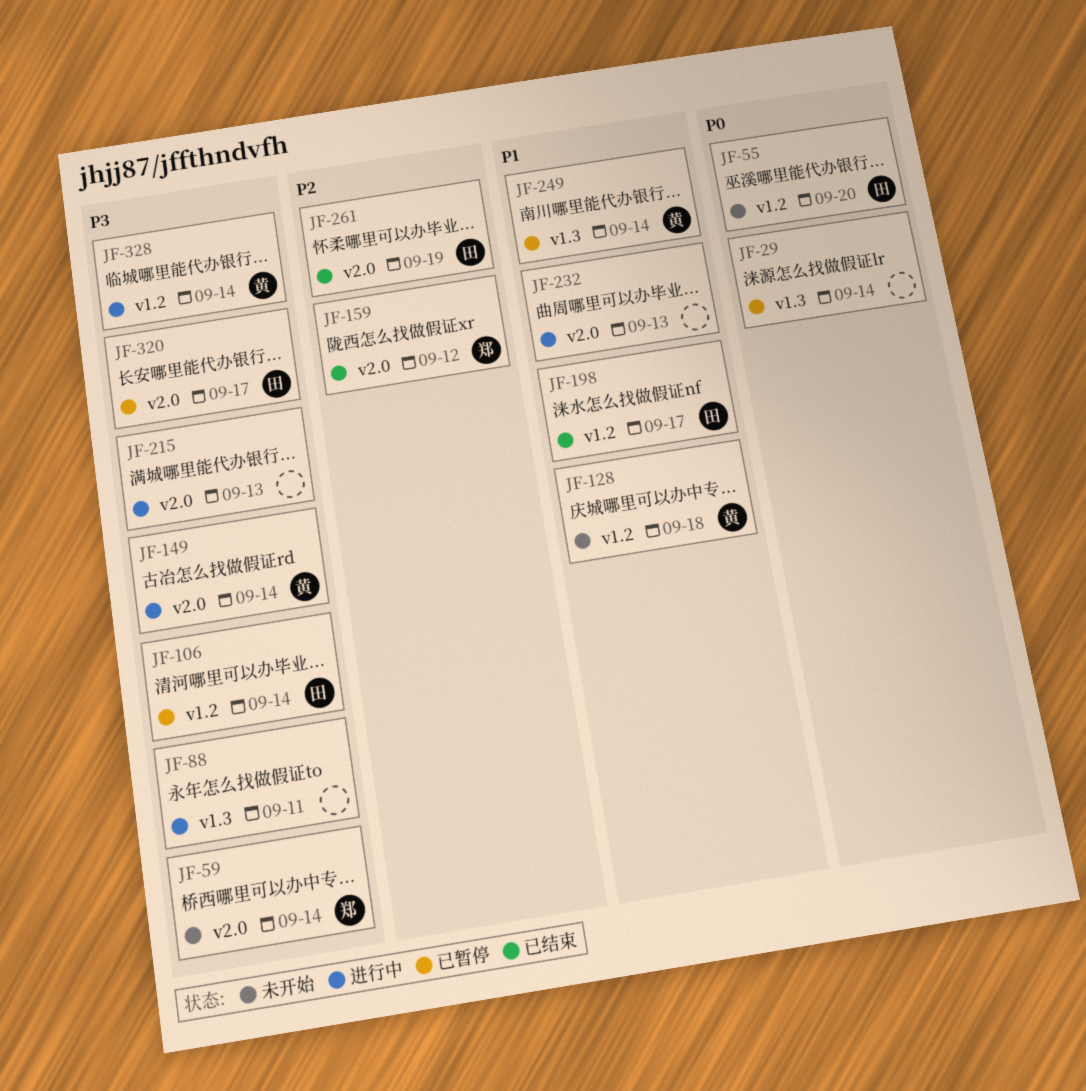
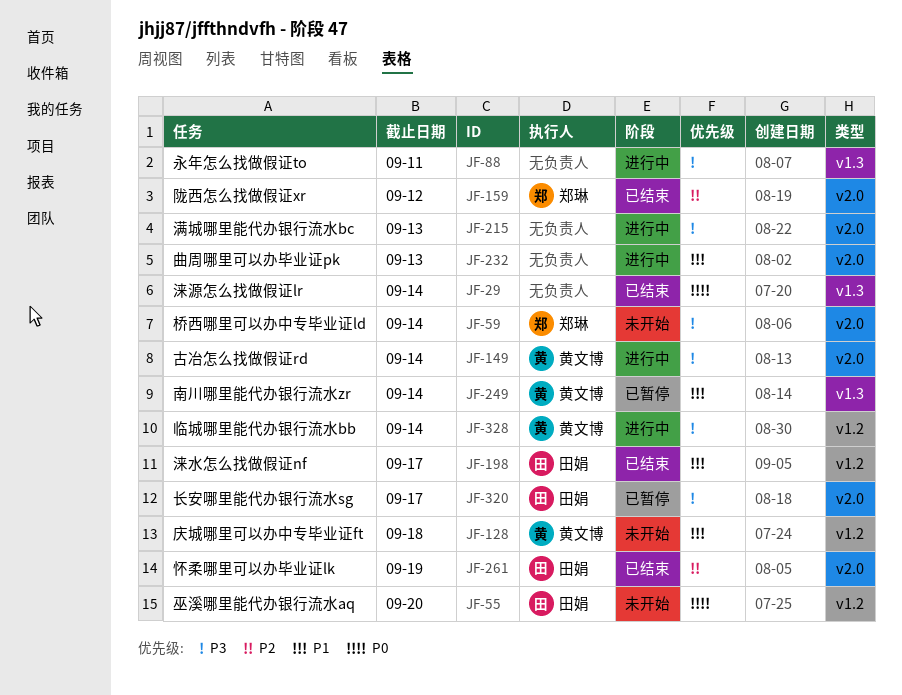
JF-29, status: 已暂停 -> 已结束
JF-106: present -> none

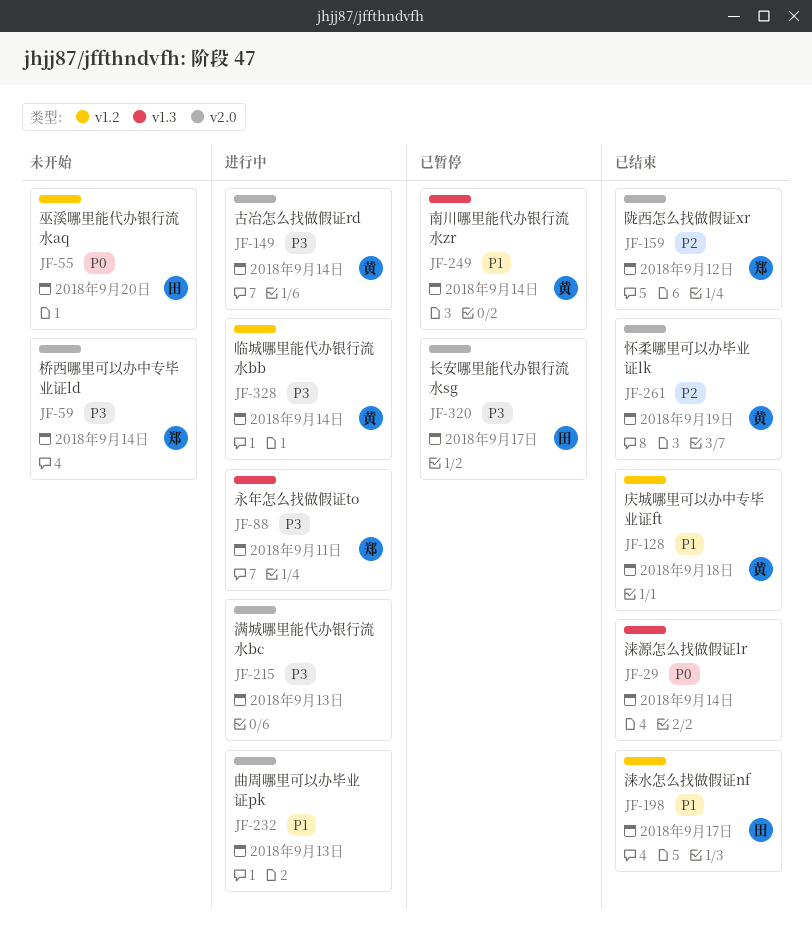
JF-88, owner: none -> 郑琳
JF-128, status: 未开始 -> 已结束
JF-261, owner: 田娟 -> 黄文博

